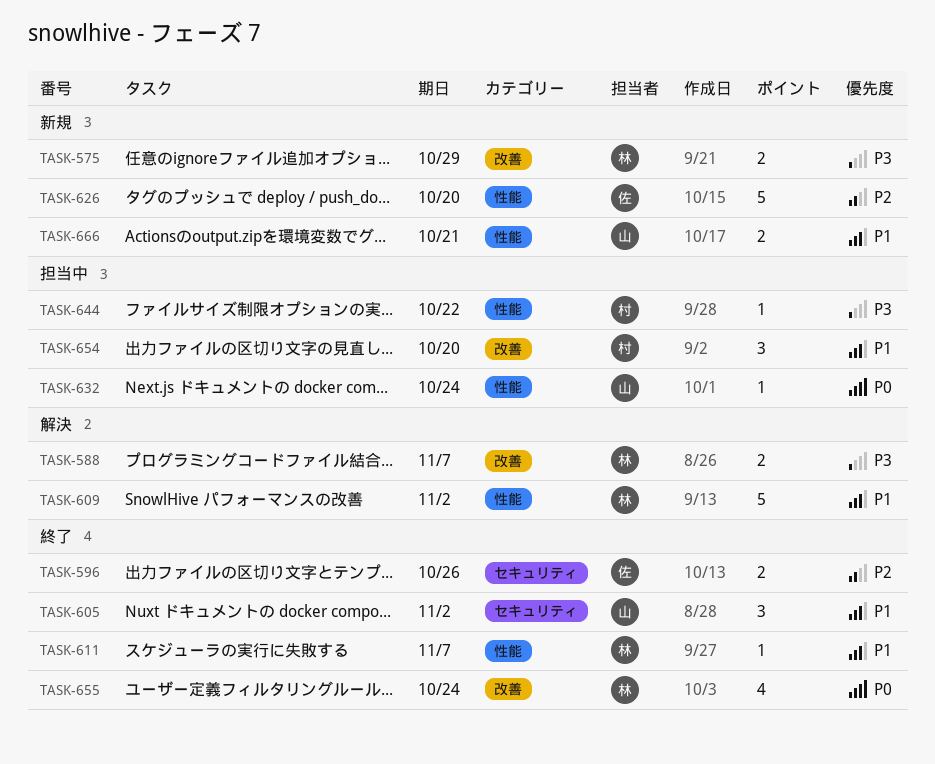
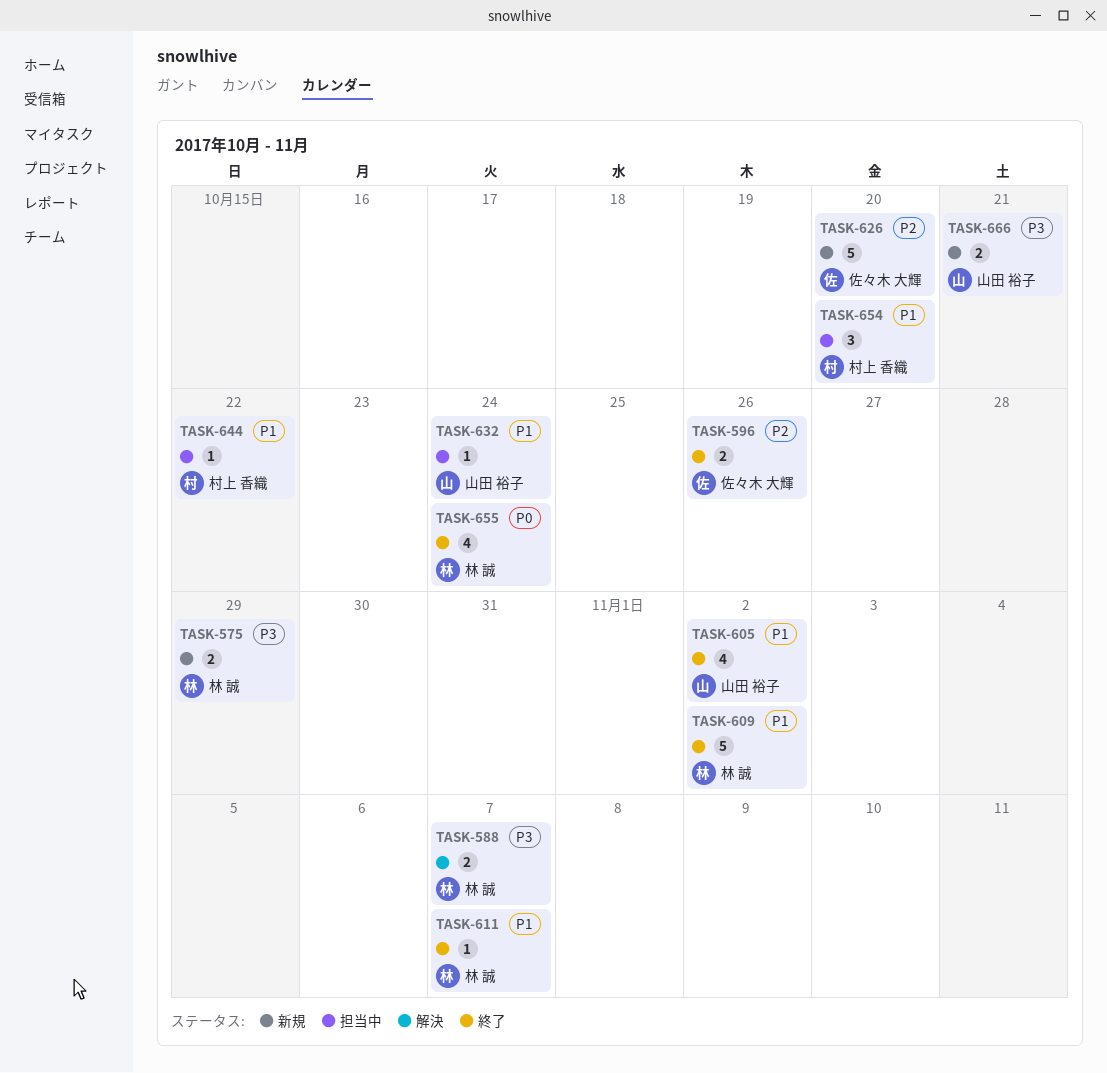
TASK-605, estimate: 3 -> 4
TASK-609, status: 解決 -> 終了
TASK-632, priority: P0 -> P1
TASK-644, priority: P3 -> P1
TASK-666, priority: P1 -> P3

